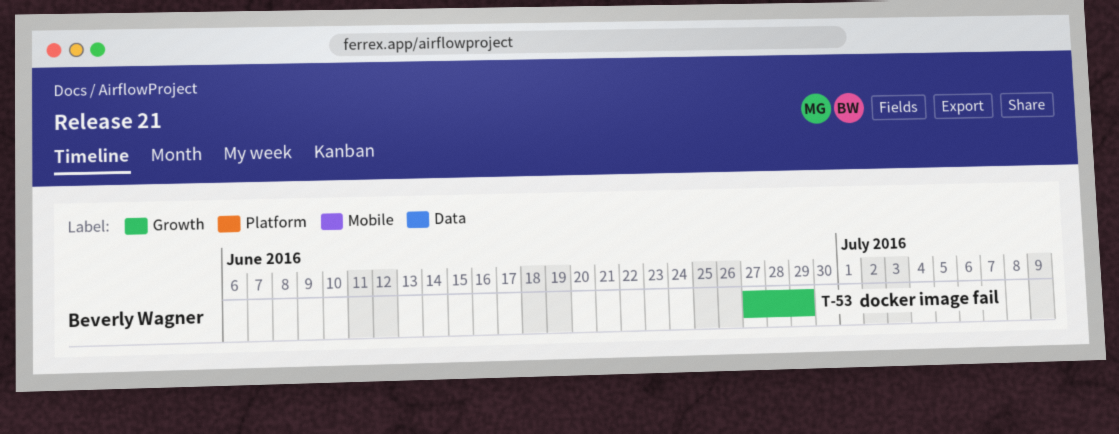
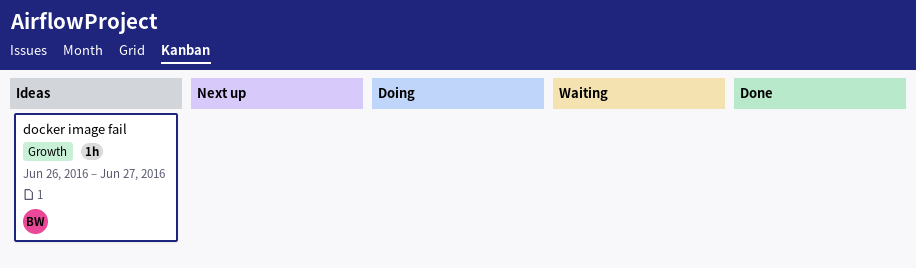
docker image fail, start: Jun 27 -> Jun 26
docker image fail, due: Jun 29 -> Jun 27

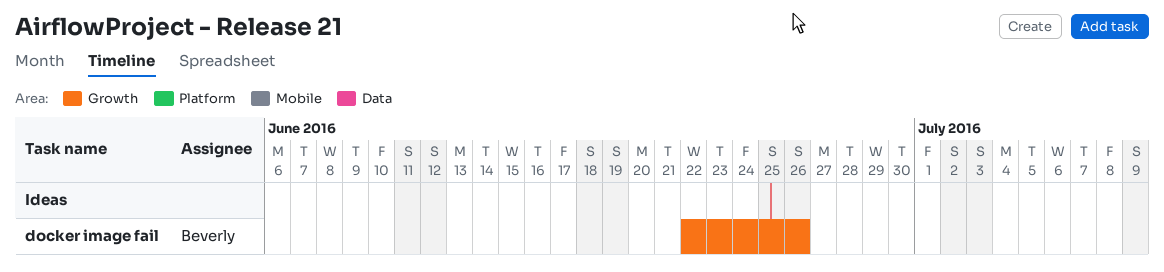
docker image fail, start: Jun 26 -> Jun 22
docker image fail, due: Jun 27 -> Jun 26

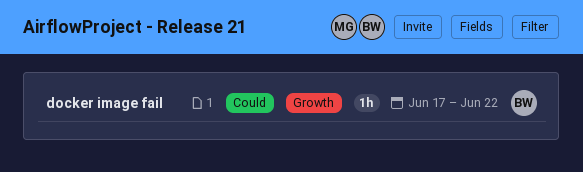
docker image fail, start: Jun 22 -> Jun 17
docker image fail, due: Jun 26 -> Jun 22

